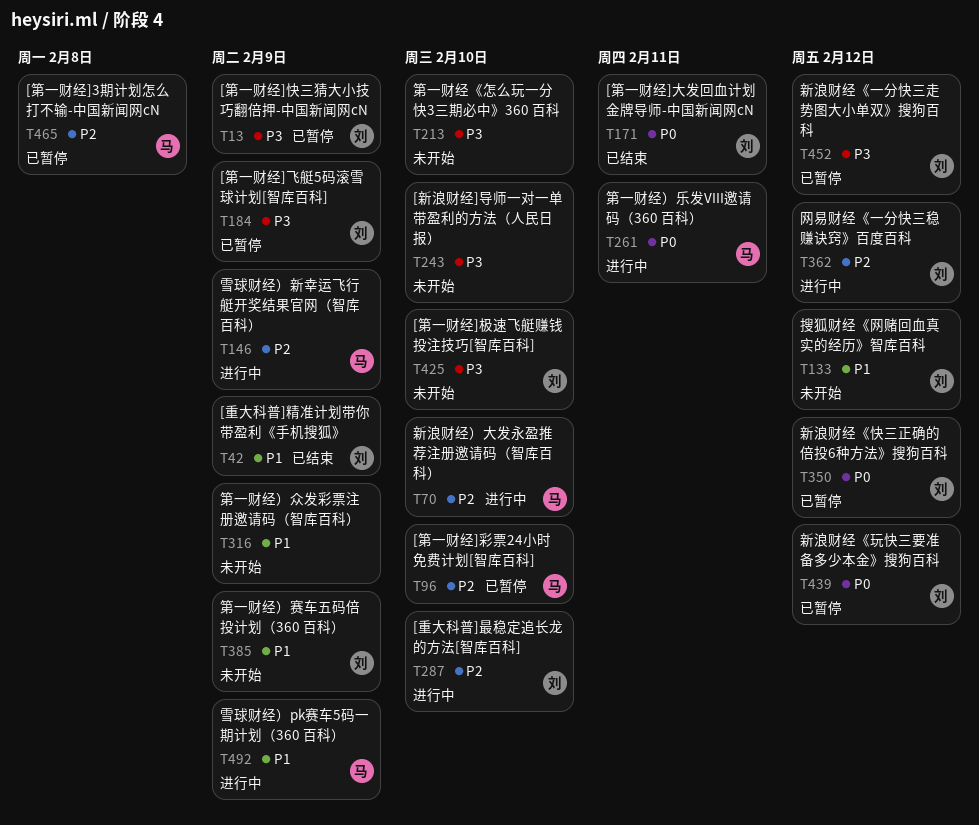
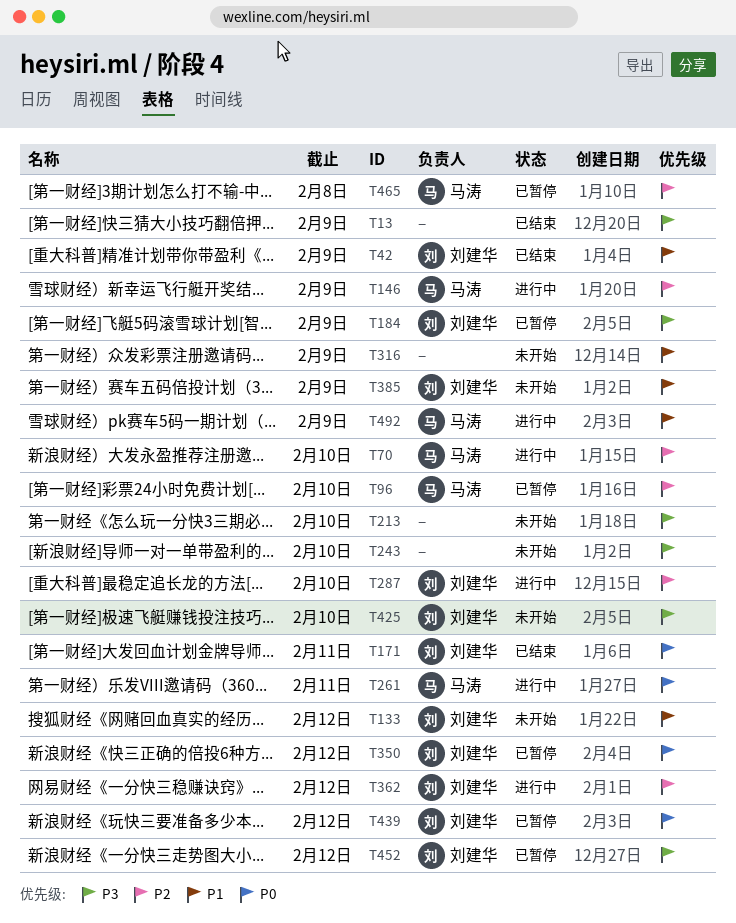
T13, status: 已暂停 -> 已结束
T13, owner: 刘建华 -> none

